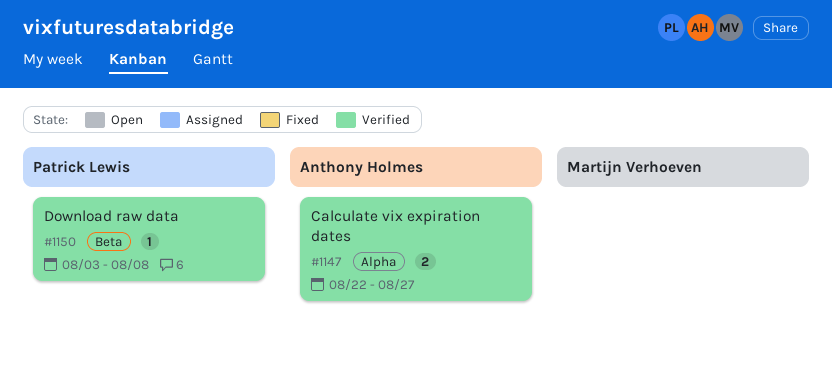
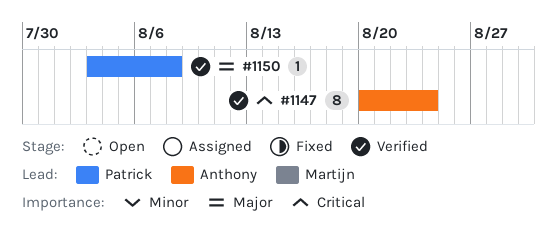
#1147, estimate: 2 -> 8
#1147, start: Aug 22 -> Aug 20
#1147, due: Aug 27 -> Aug 24

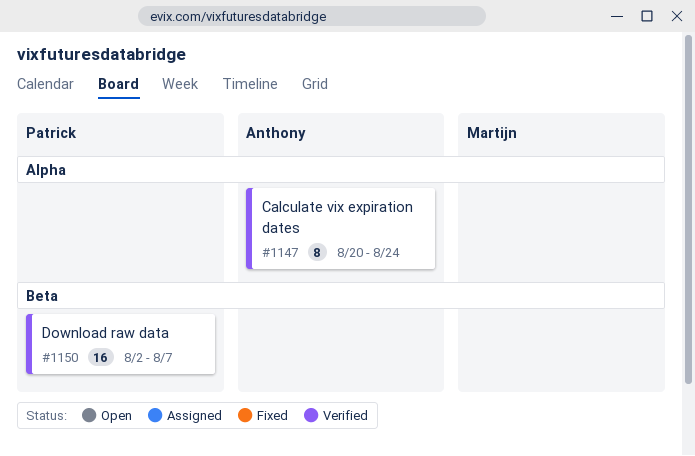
#1150, estimate: 1 -> 16
#1150, start: Aug 3 -> Aug 2
#1150, due: Aug 8 -> Aug 7

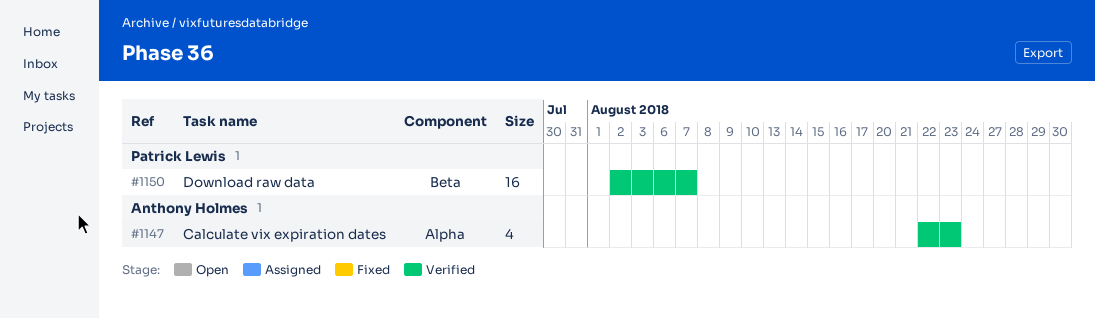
#1147, estimate: 8 -> 4
#1147, start: Aug 20 -> Aug 22
#1147, due: Aug 24 -> Aug 23

